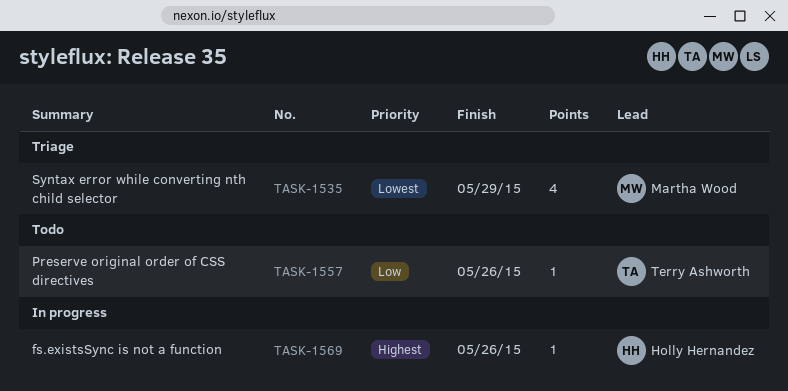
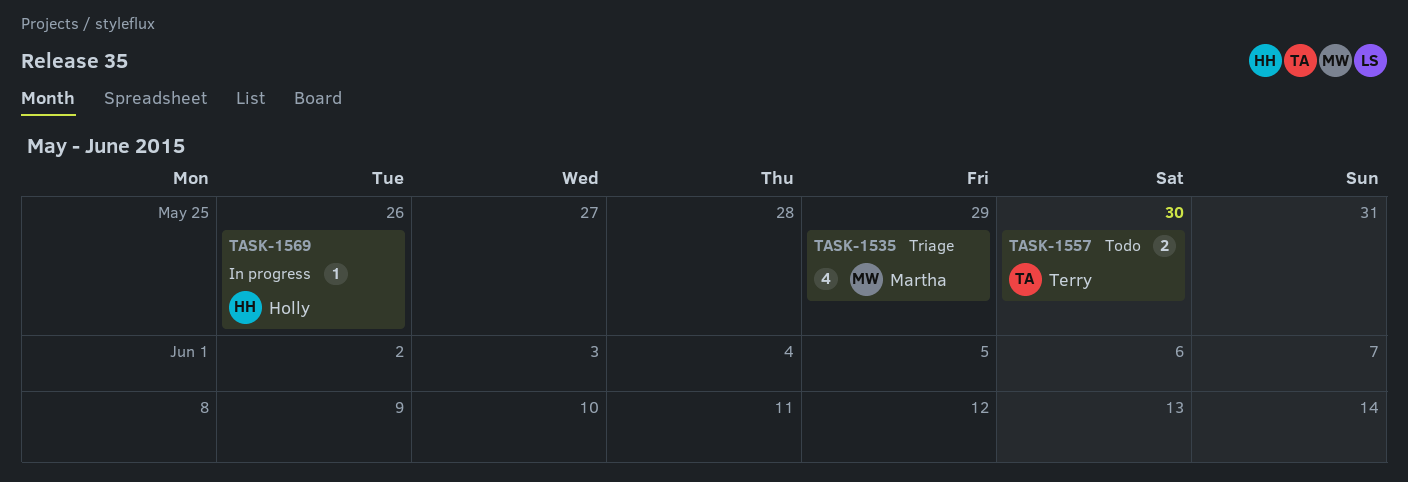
TASK-1557, estimate: 1 -> 2
TASK-1557, due: May 26 -> May 30

